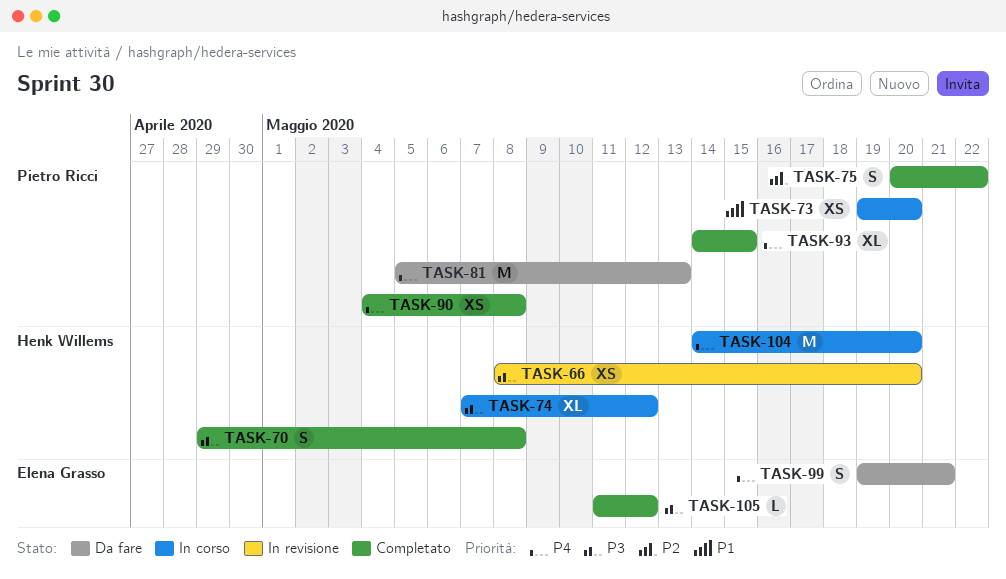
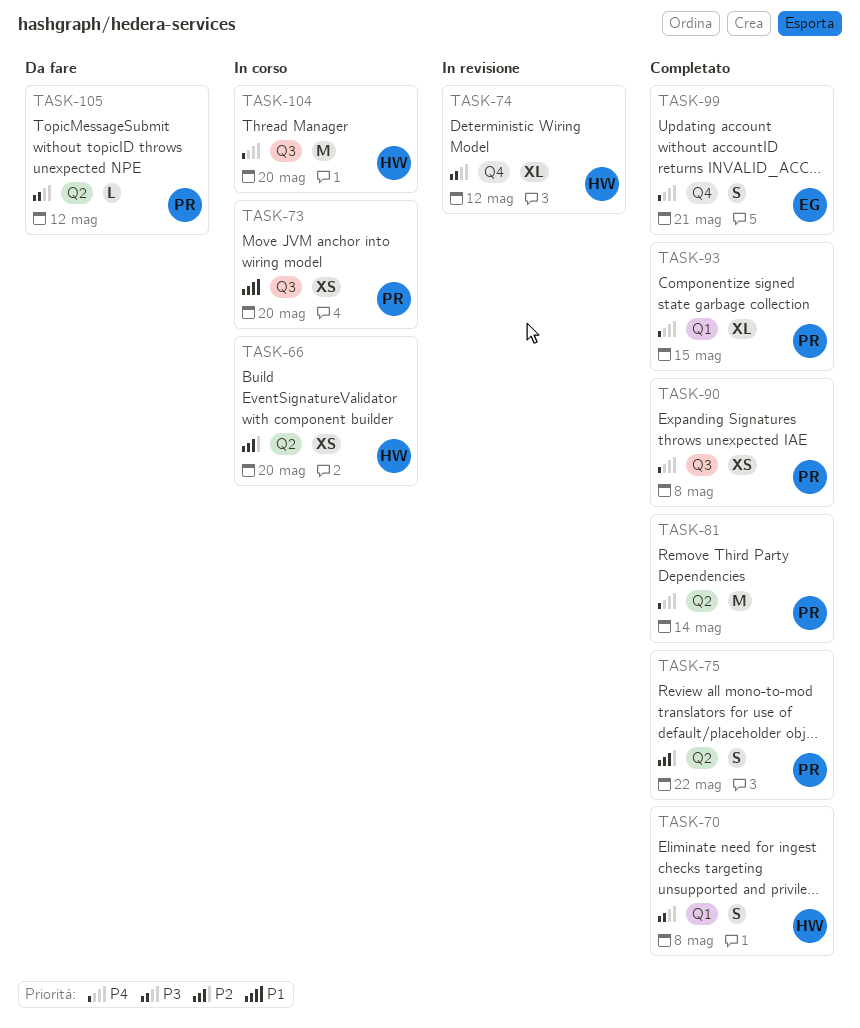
TASK-66, status: In revisione -> In corso
TASK-66, priority: P3 -> P2
TASK-74, status: In corso -> In revisione
TASK-81, status: Da fare -> Completato
TASK-81, due: May 13 -> May 14
TASK-99, status: Da fare -> Completato
TASK-105, status: Completato -> Da fare
TASK-105, owner: Elena Grasso -> Pietro Ricci

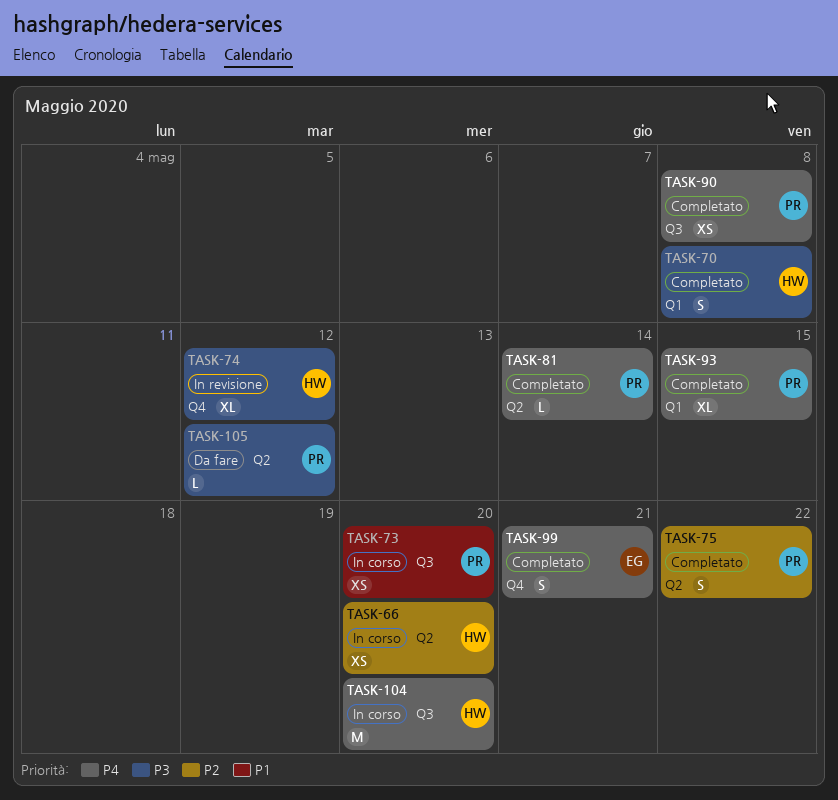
TASK-81, estimate: M -> L

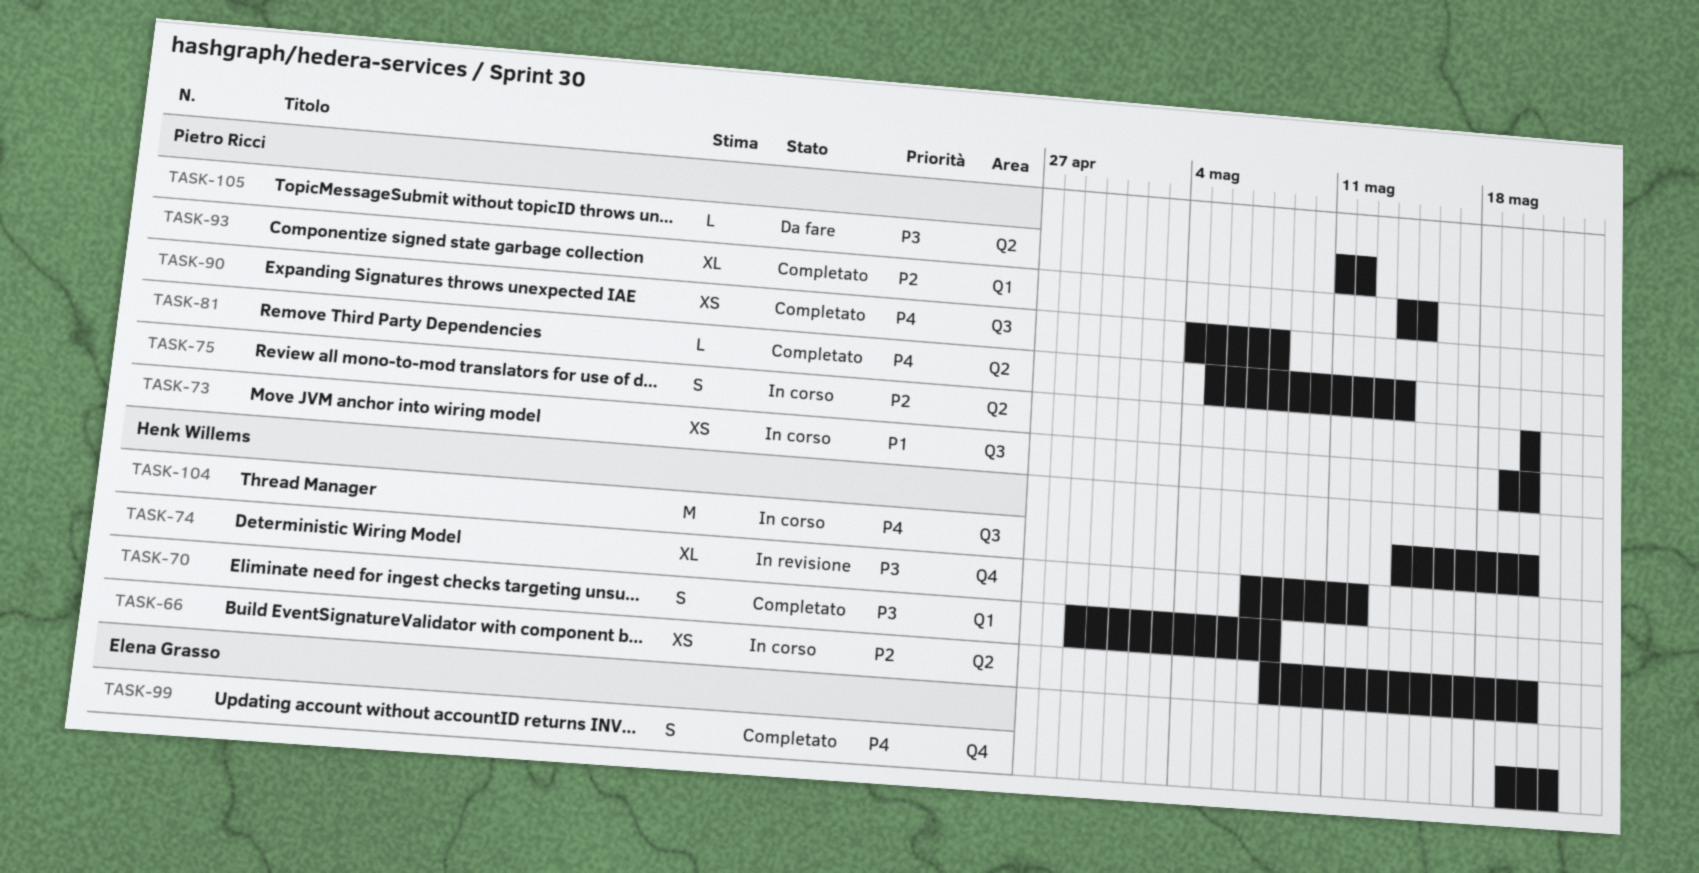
TASK-75, status: Completato -> In corso
TASK-75, due: May 22 -> May 20
TASK-93, priority: P4 -> P2

